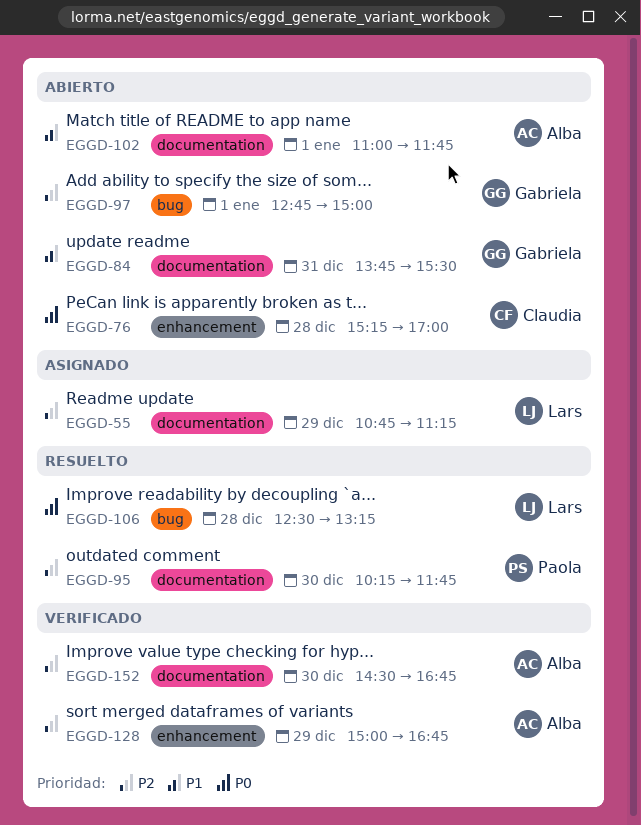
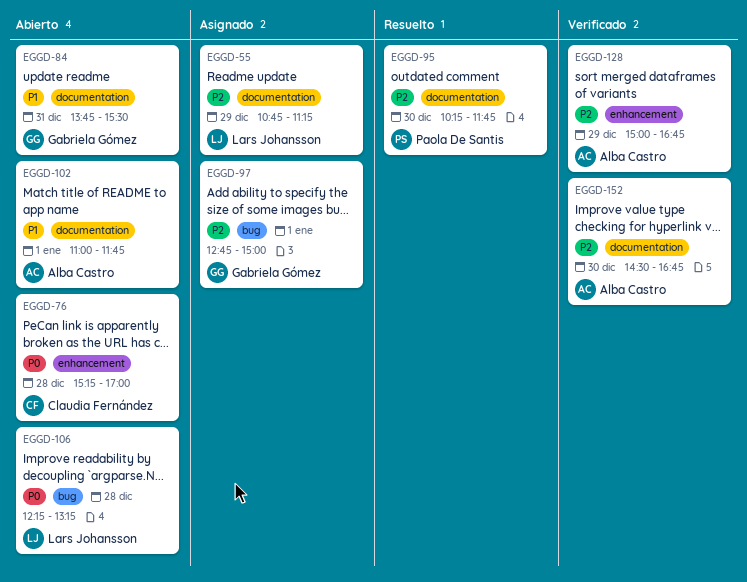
EGGD-97, status: Abierto -> Asignado
EGGD-106, status: Resuelto -> Abierto
EGGD-106, begins: 12:30 -> 12:15

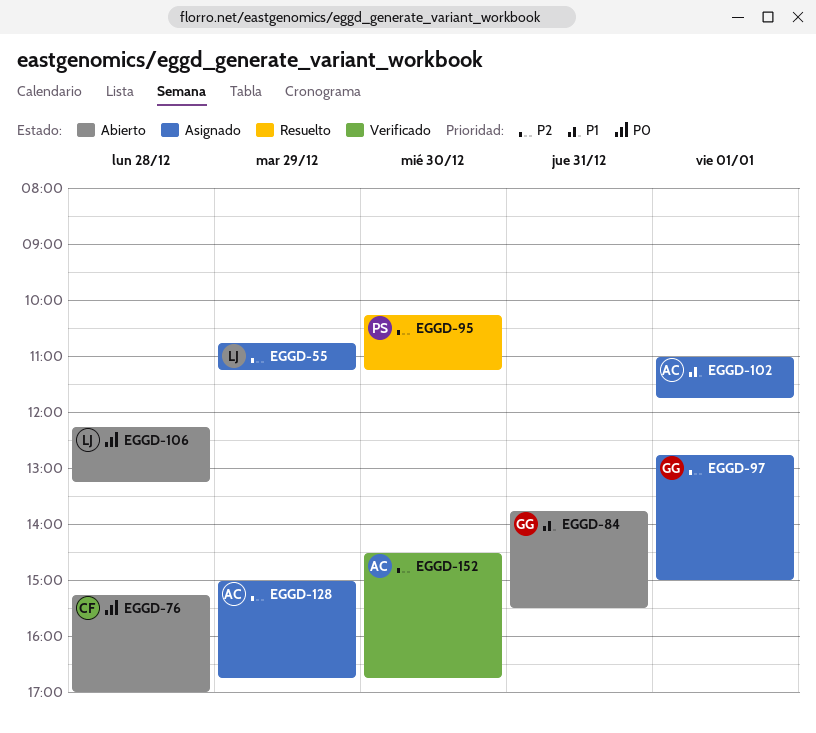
EGGD-95, ends: 11:45 -> 11:15
EGGD-102, status: Abierto -> Asignado
EGGD-128, status: Verificado -> Asignado

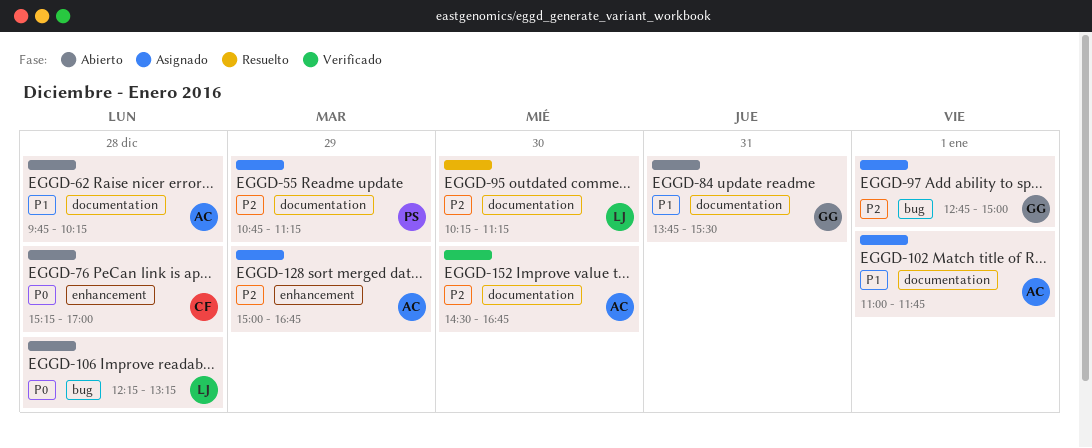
EGGD-55, owner: LJ -> PS
EGGD-62: none -> present
EGGD-95, owner: PS -> LJ

